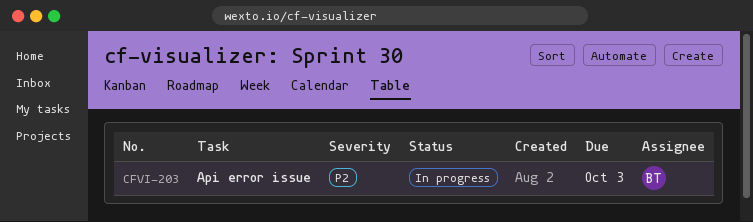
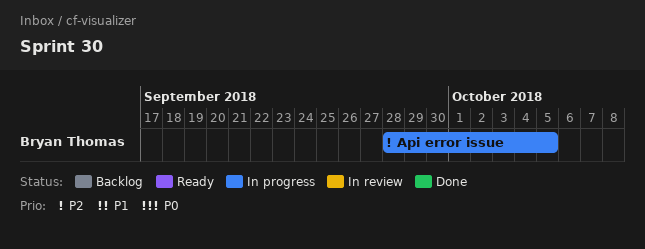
Api error issue, due: Oct 3 -> Oct 5

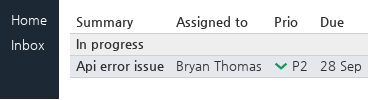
Api error issue, due: Oct 5 -> Sep 28

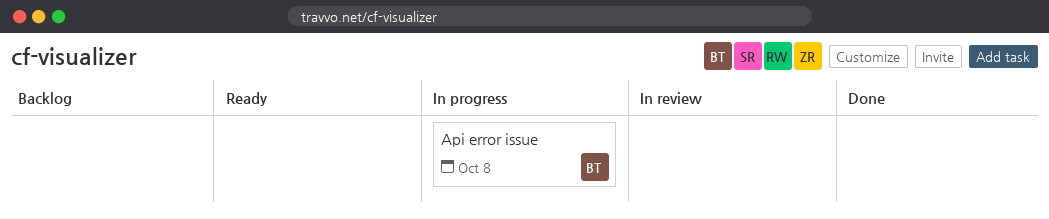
Api error issue, due: Sep 28 -> Oct 8

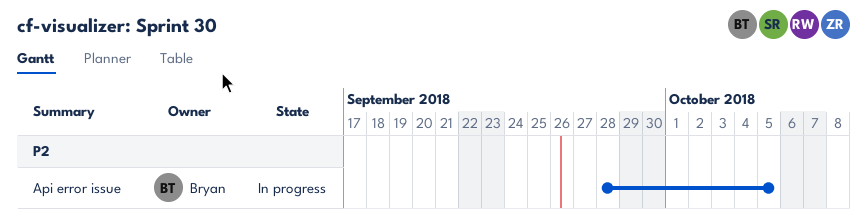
Api error issue, due: Oct 8 -> Oct 5

